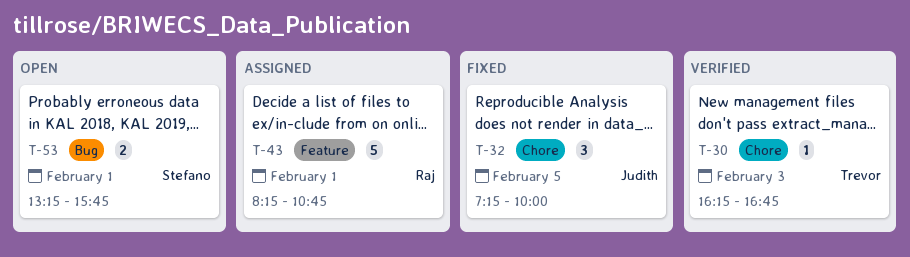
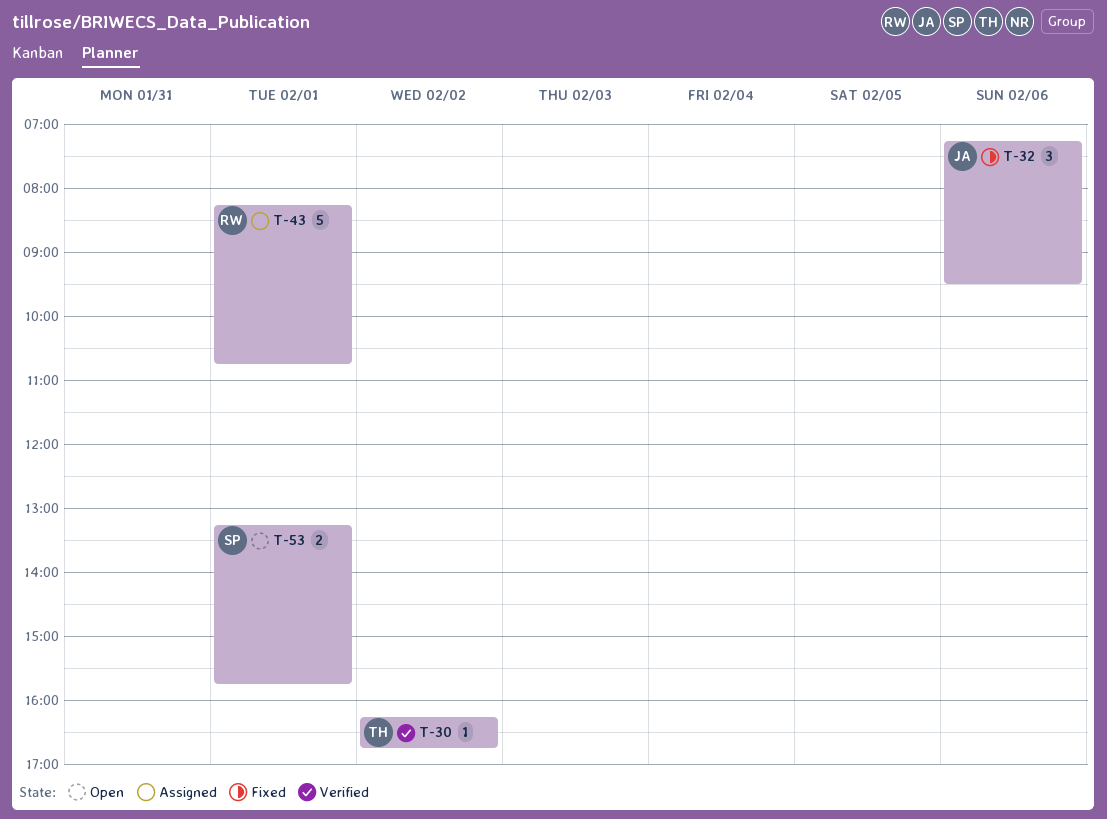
T-30, day: Feb 3 -> Feb 2
T-32, day: Feb 5 -> Feb 6
T-32, ends: 10:00 -> 09:30

